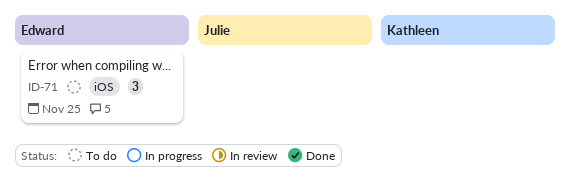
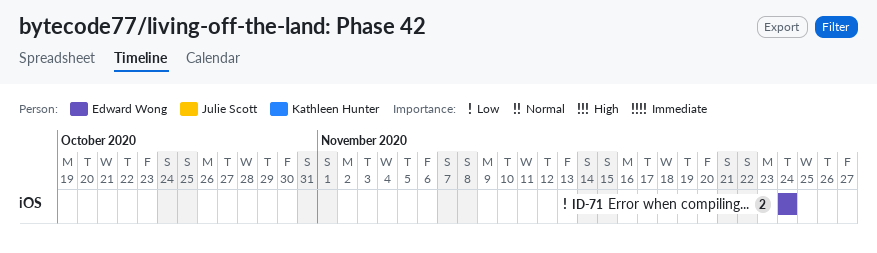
ID-71, estimate: 3 -> 2
ID-71, due: Nov 25 -> Nov 24

